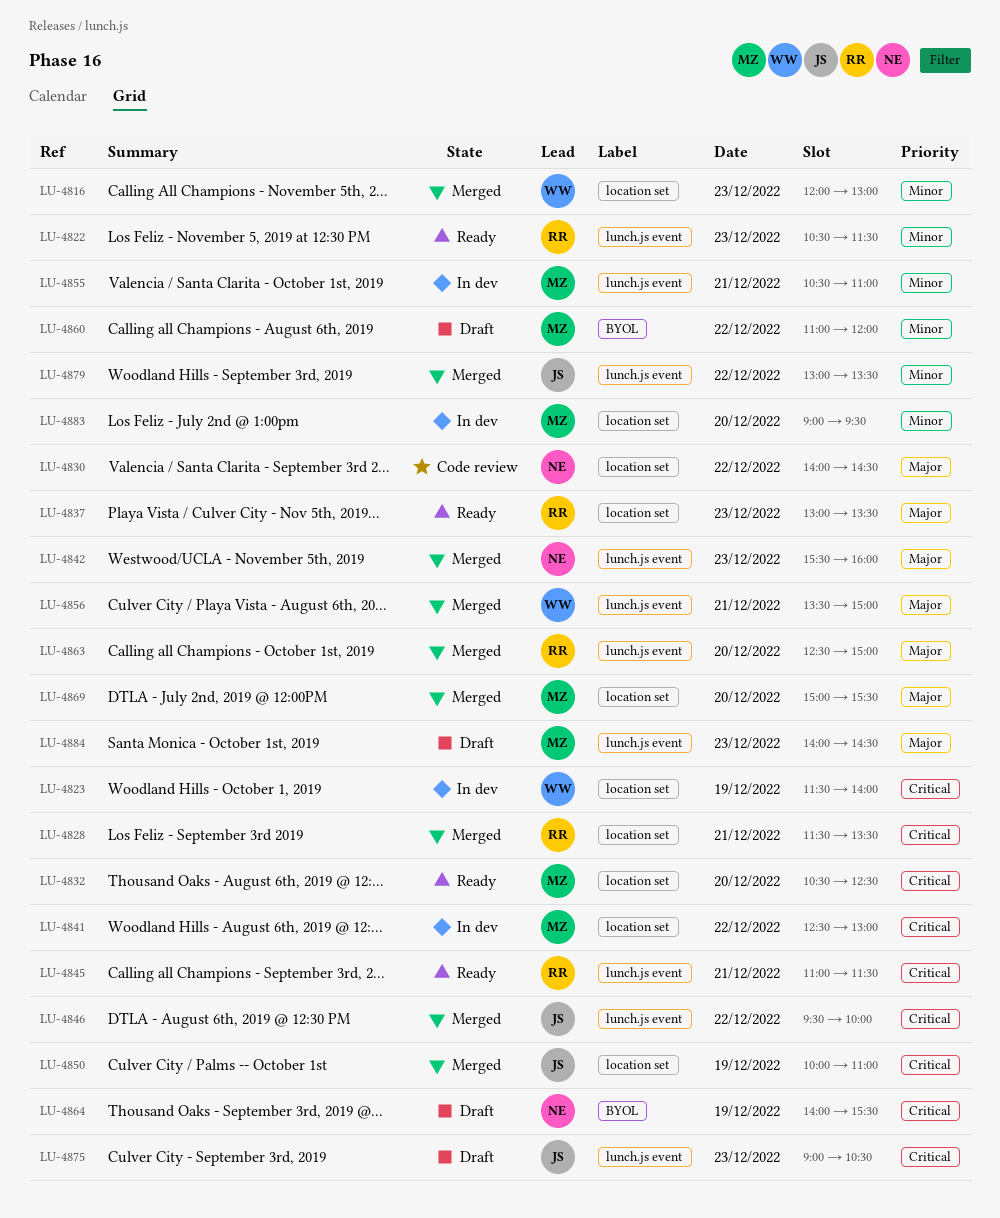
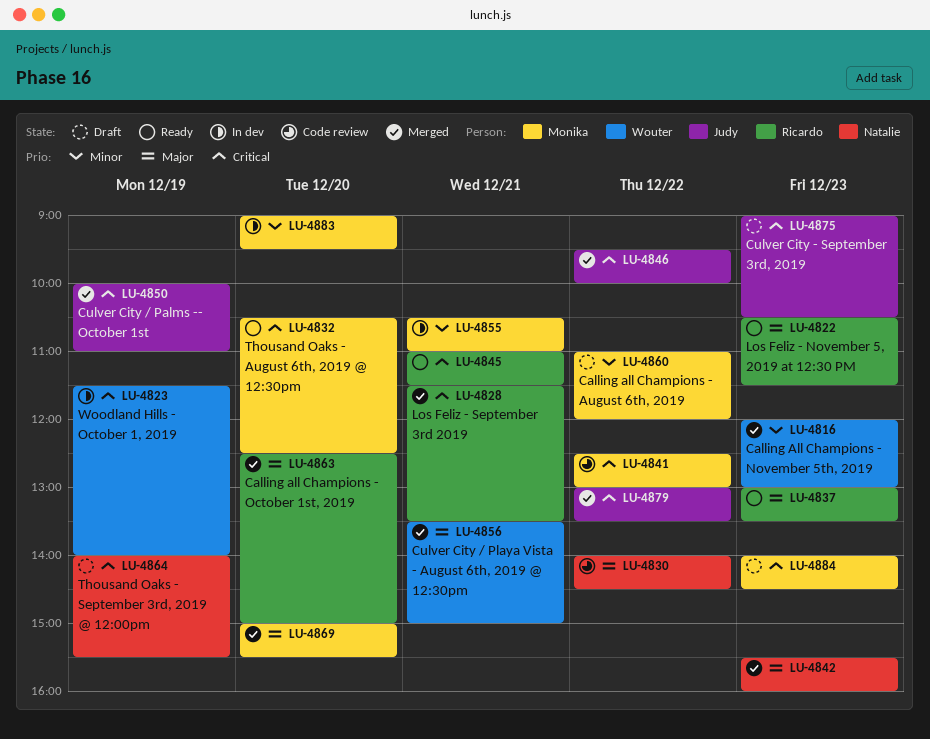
LU-4822, priority: Minor -> Major
LU-4841, status: In dev -> Code review
LU-4879, priority: Minor -> Critical
LU-4884, priority: Major -> Critical

